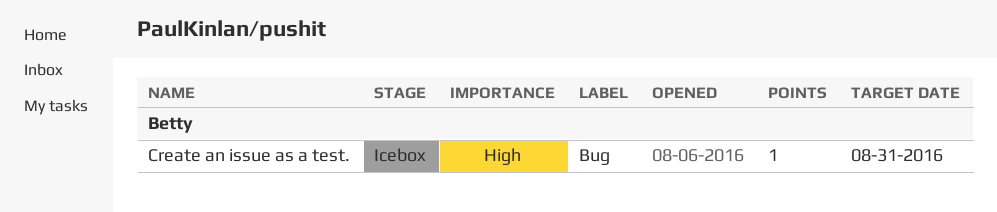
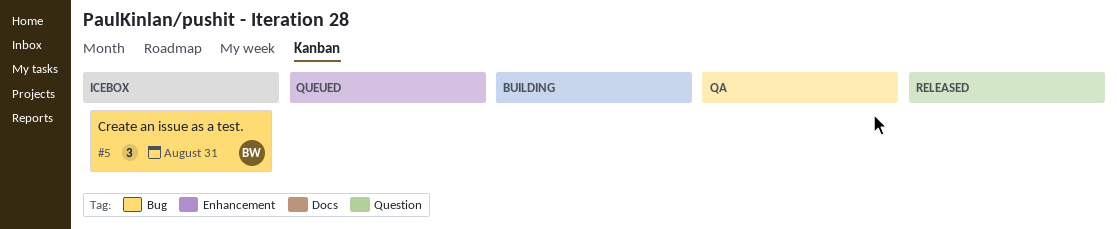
Create an issue as a test., estimate: 1 -> 3

